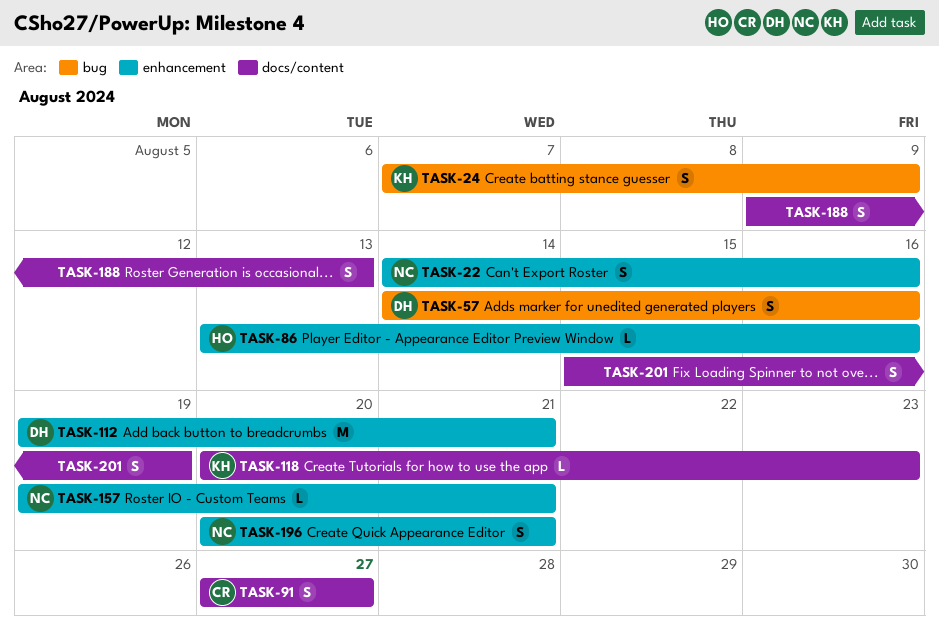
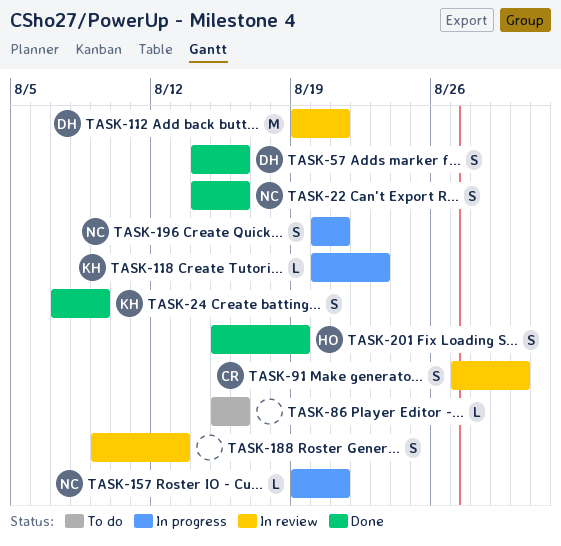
TASK-86, owner: HO -> none
TASK-86, start: Aug 13 -> Aug 15
TASK-91, due: Aug 27 -> Aug 30
TASK-201, owner: none -> HO

